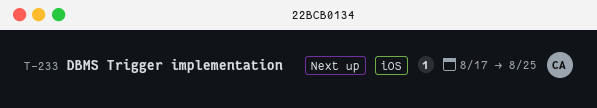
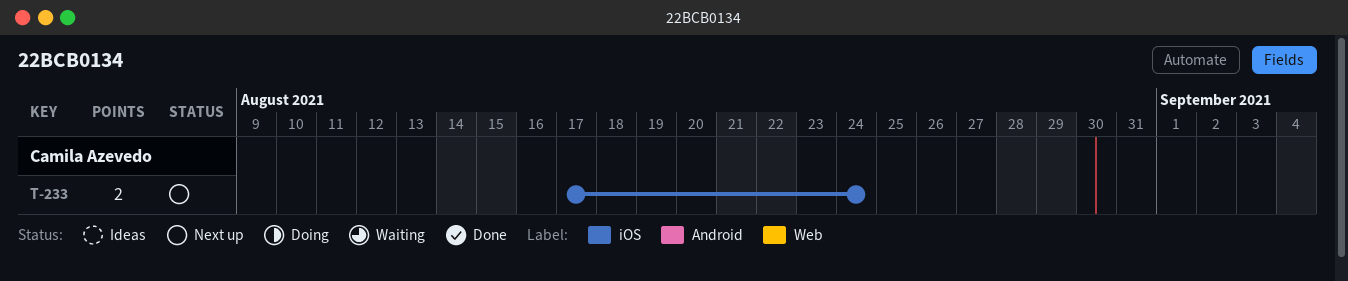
T-233, estimate: 1 -> 2
T-233, due: Aug 25 -> Aug 24

